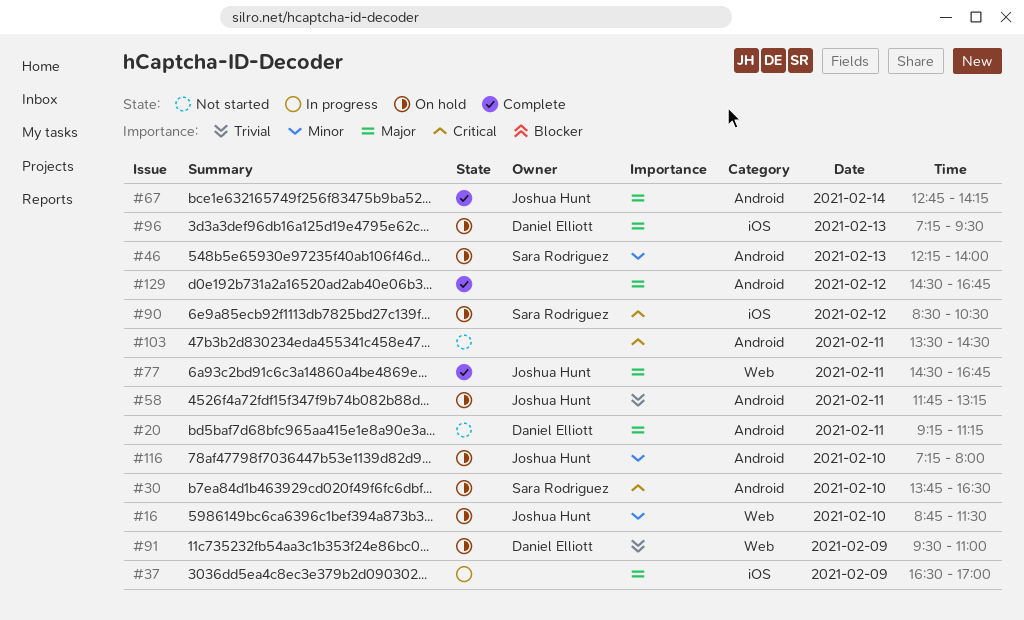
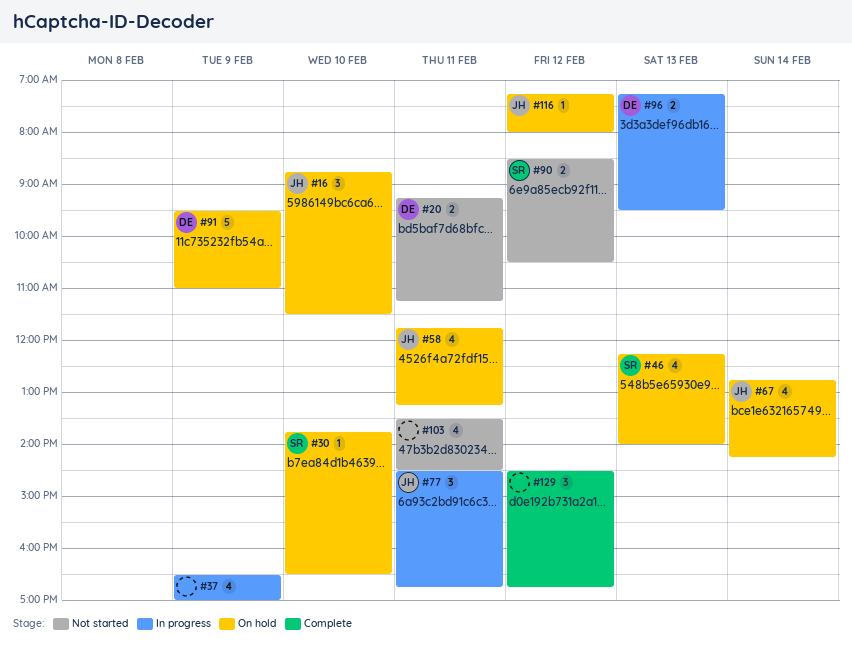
#67, status: Complete -> On hold
#77, status: Complete -> In progress
#90, status: On hold -> Not started
#96, status: On hold -> In progress
#116, day: Feb 10 -> Feb 12

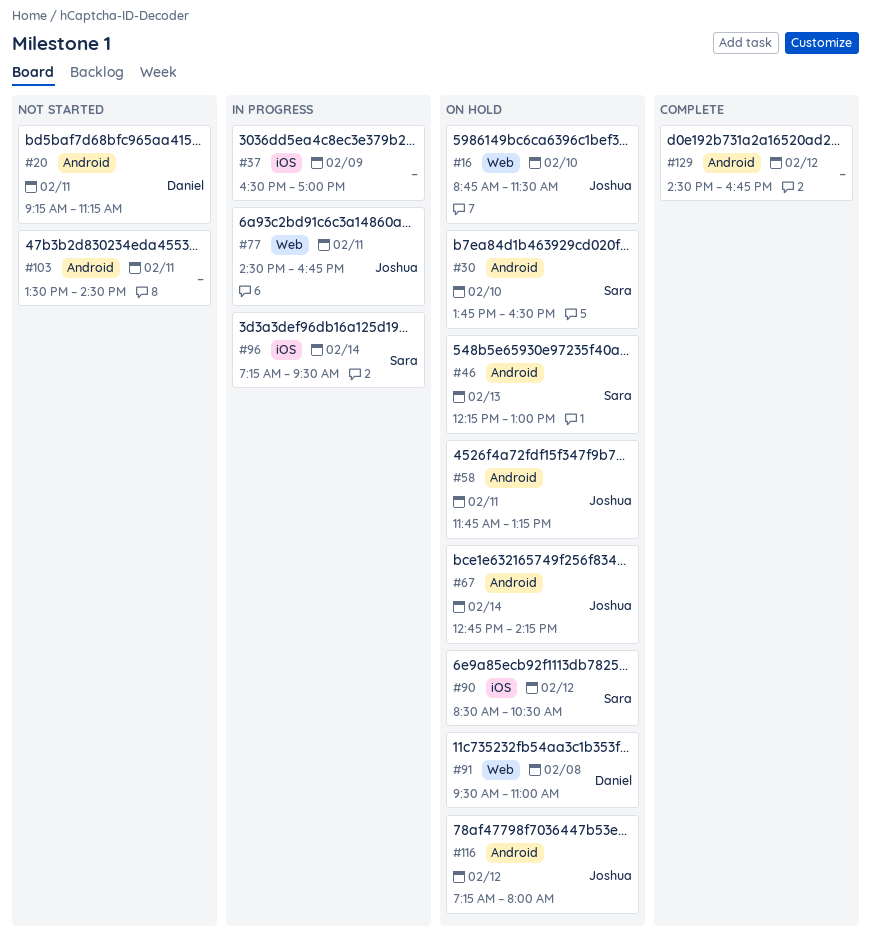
#46, ends: 14:00 -> 13:00
#90, status: Not started -> On hold
#91, day: Feb 9 -> Feb 8
#96, owner: Daniel -> Sara
#96, day: Feb 13 -> Feb 14

